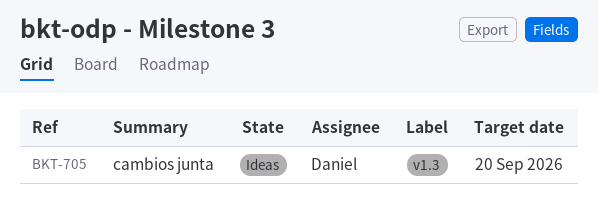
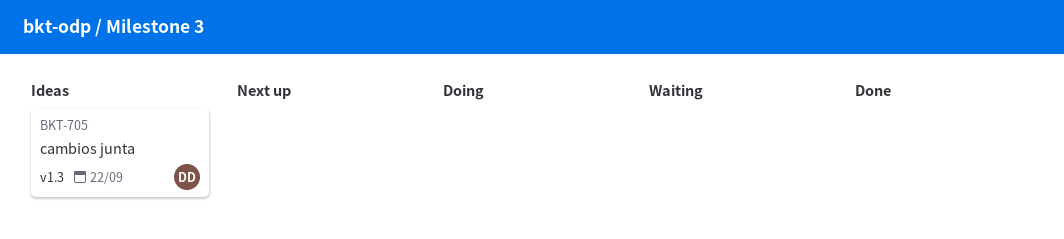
BKT-705, due: Sep 20 -> Sep 22

